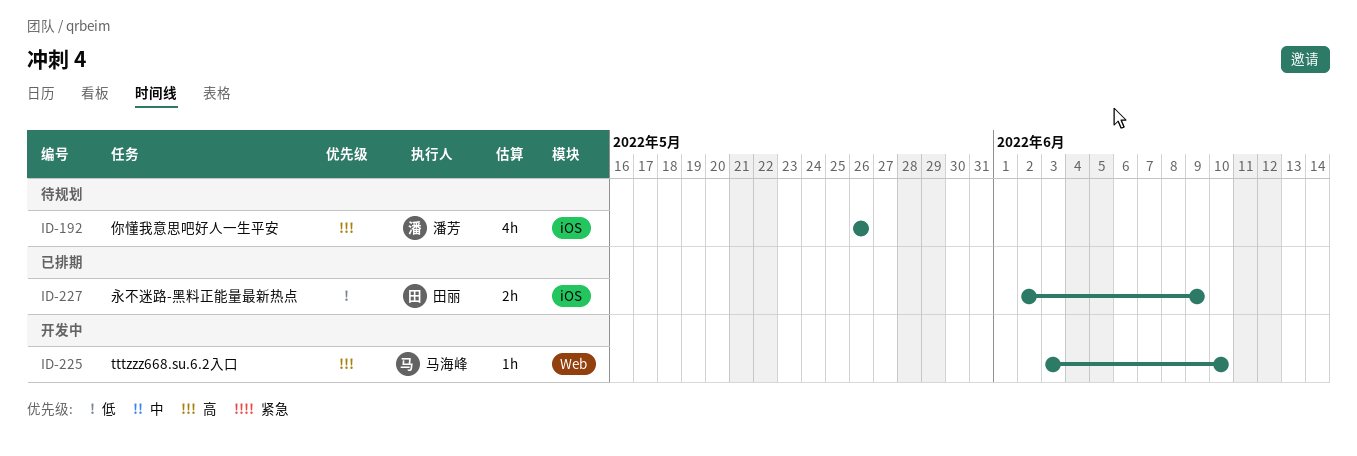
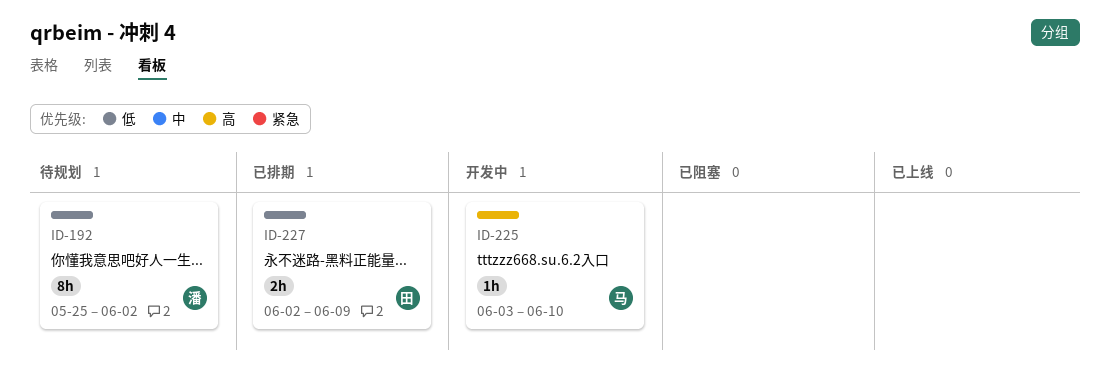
ID-192, priority: 高 -> 低
ID-192, estimate: 4h -> 8h
ID-192, start: May 26 -> May 25
ID-192, due: May 26 -> Jun 2

